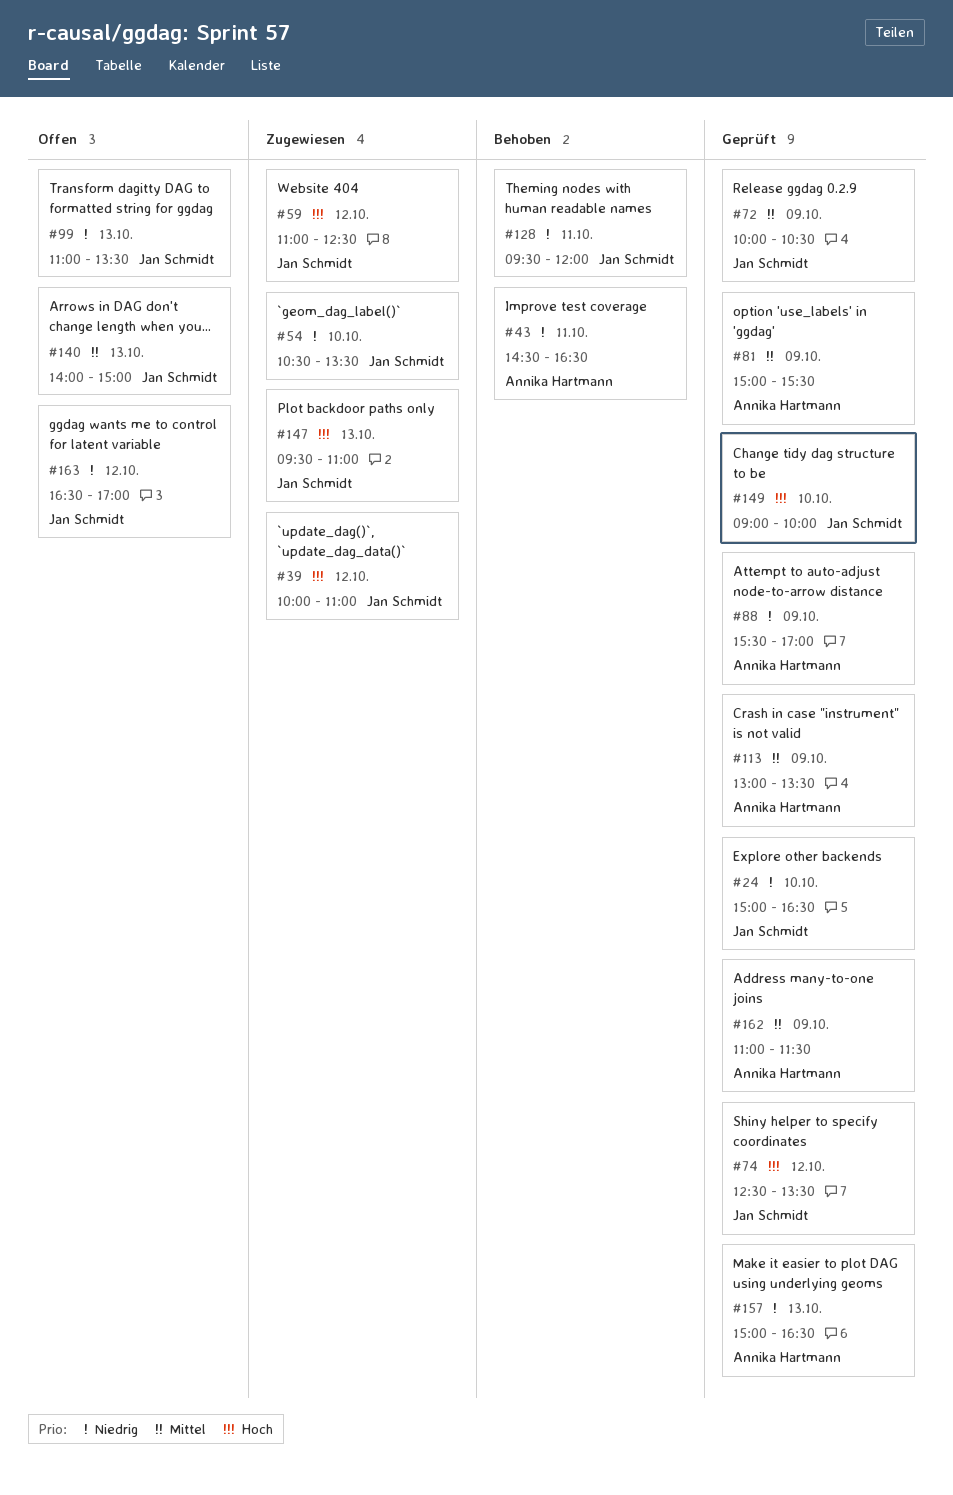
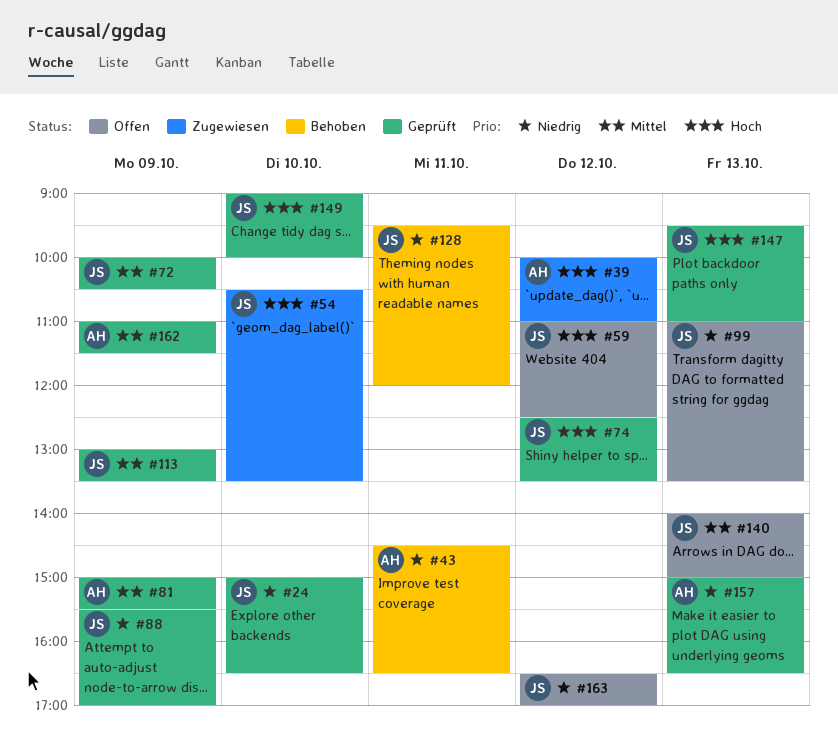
#39, owner: Jan Schmidt -> Annika Hartmann
#54, priority: Niedrig -> Hoch
#59, status: Zugewiesen -> Offen
#88, owner: Annika Hartmann -> Jan Schmidt
#113, owner: Annika Hartmann -> Jan Schmidt
#147, status: Zugewiesen -> Geprüft

